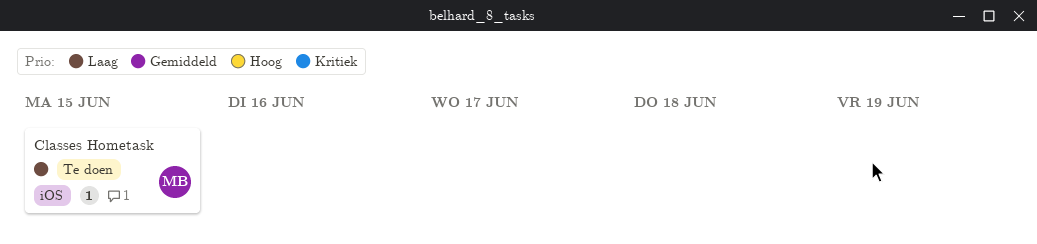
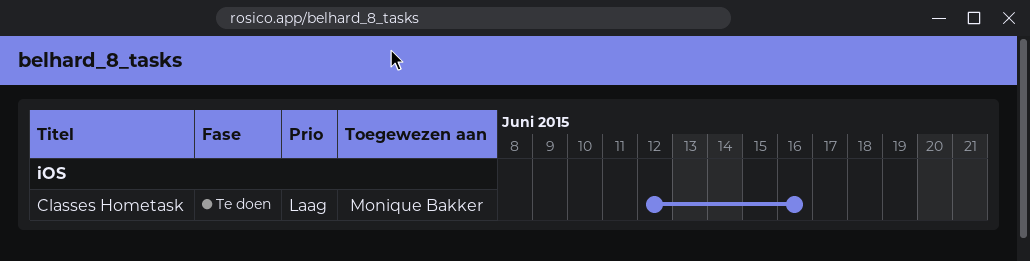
Classes Hometask, due: Jun 15 -> Jun 16

